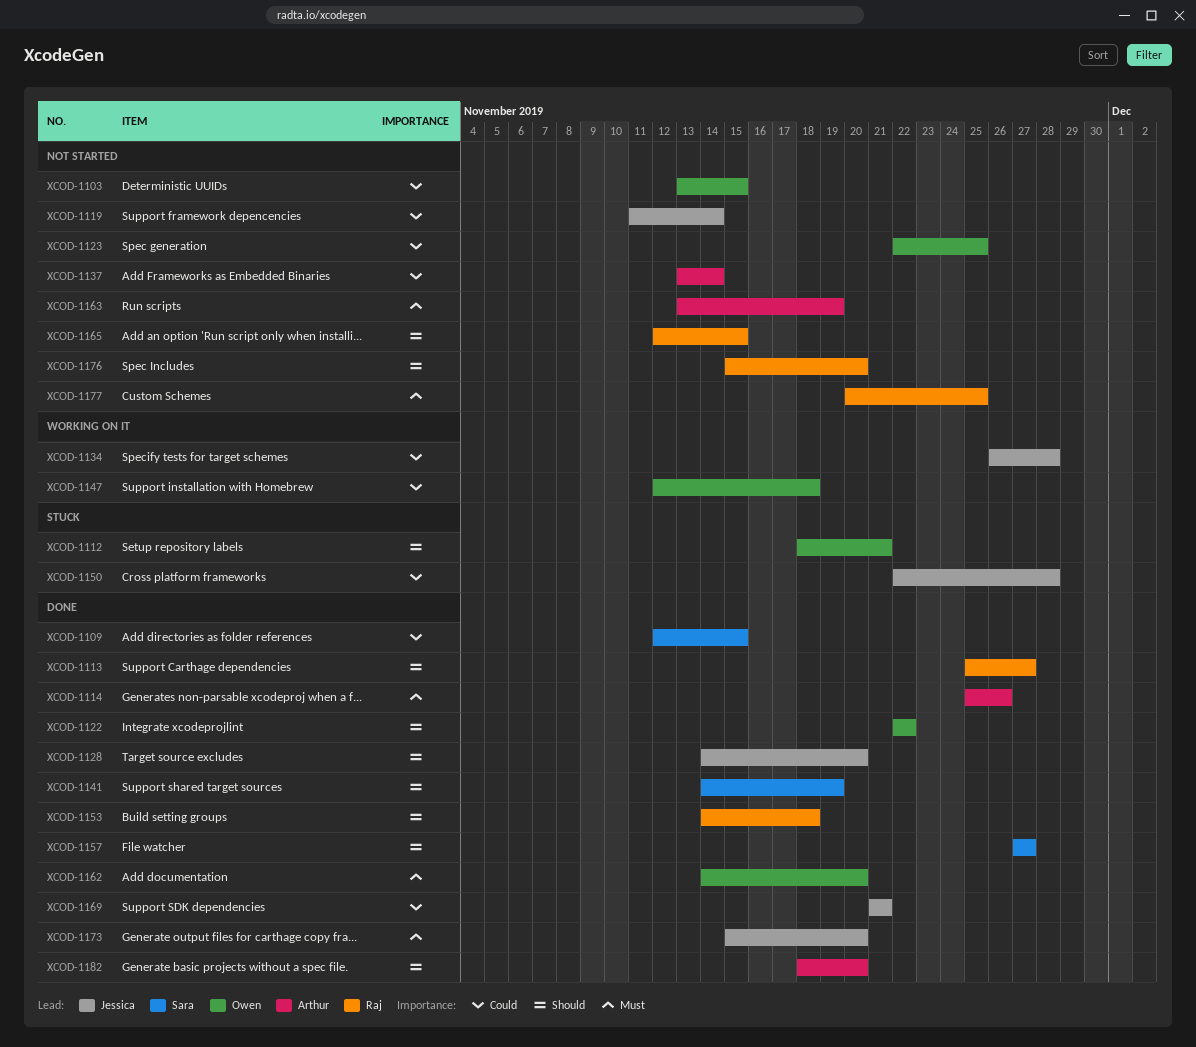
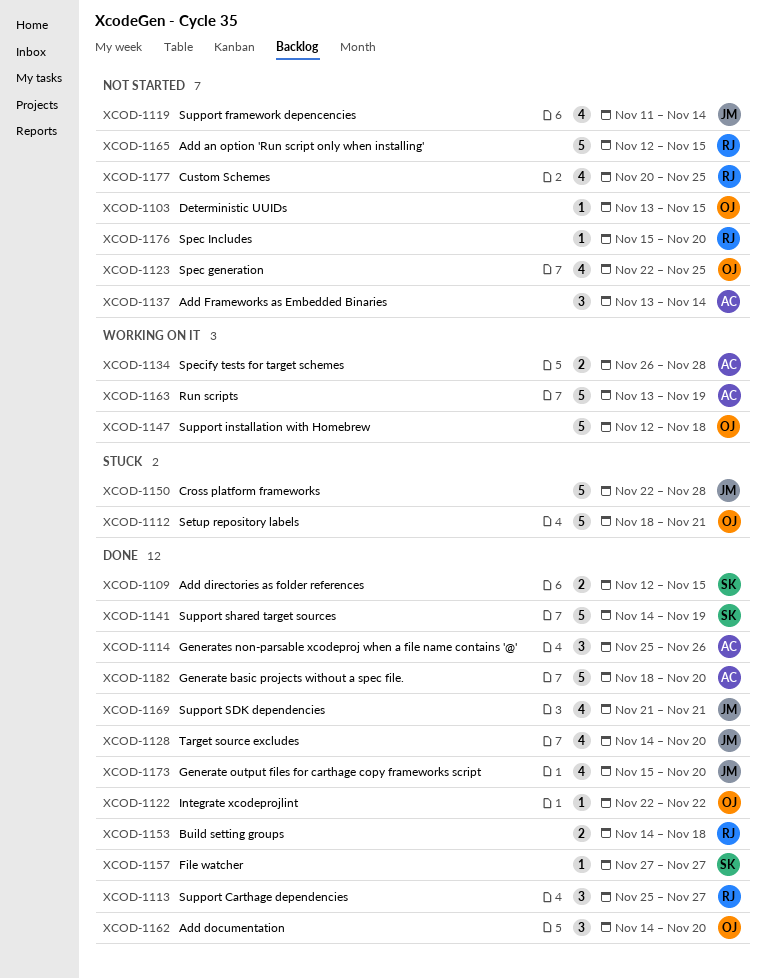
XCOD-1134, owner: Jessica -> Arthur
XCOD-1163, status: Not started -> Working on it

